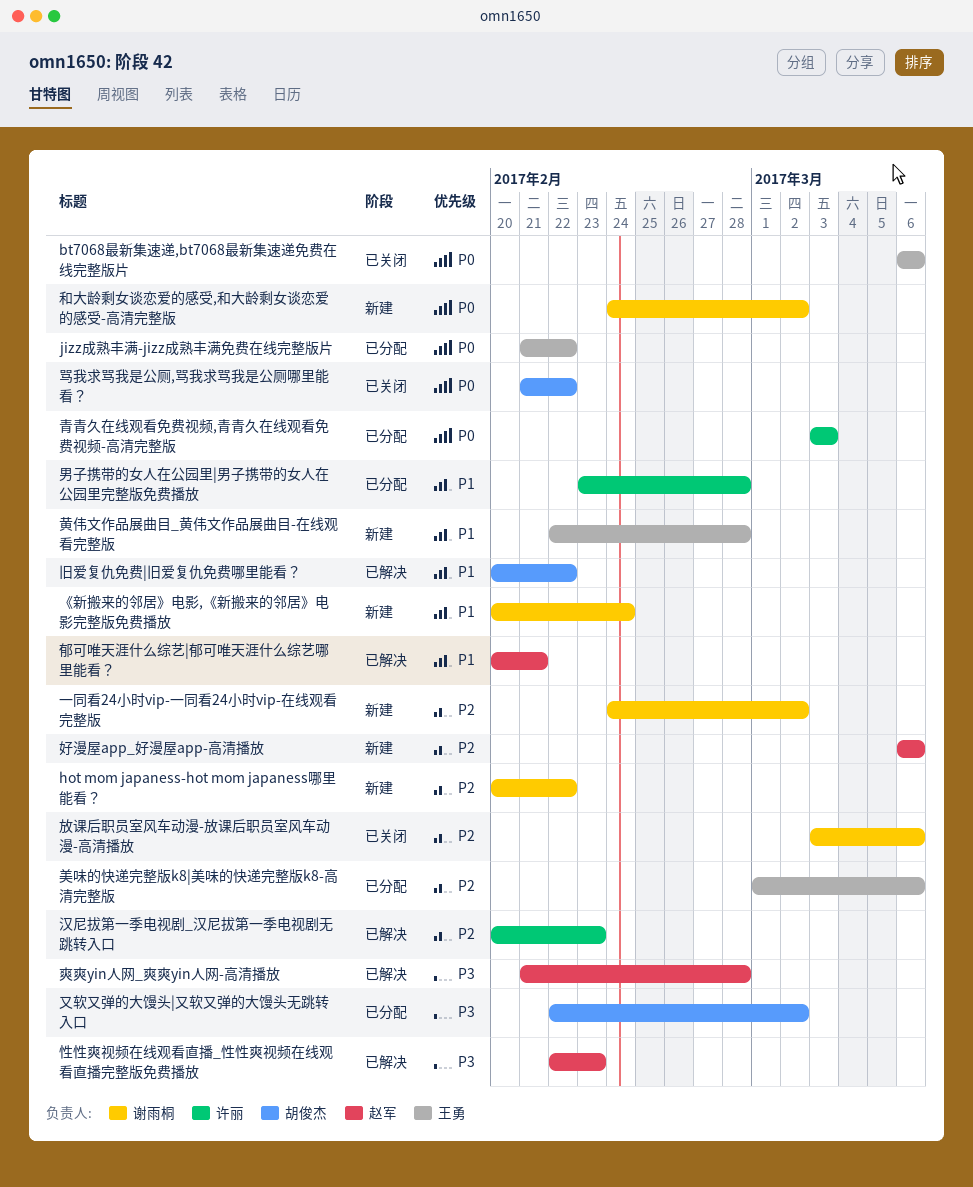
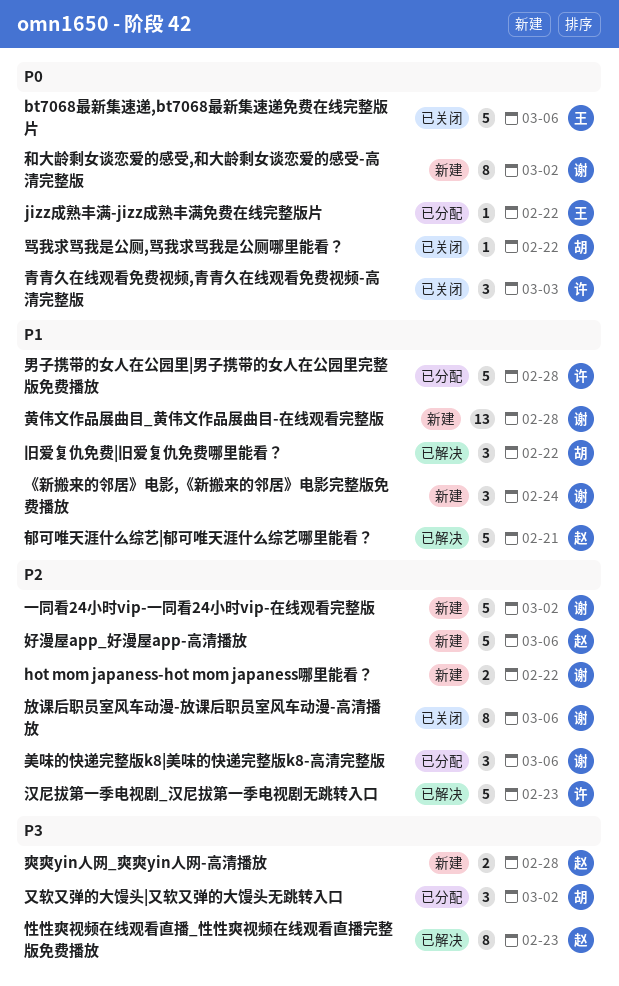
爽爽yin人网_爽爽yin人网-高清播放, status: 已解决 -> 新建
美味的快递完整版k8|美味的快递完整版k8-高清完整版, owner: 王勇 -> 谢雨桐
青青久在线观看免费视频,青青久在线观看免费视频-高清完整版, status: 已分配 -> 已关闭
黄伟文作品展曲目_黄伟文作品展曲目-在线观看完整版, owner: 王勇 -> 谢雨桐

